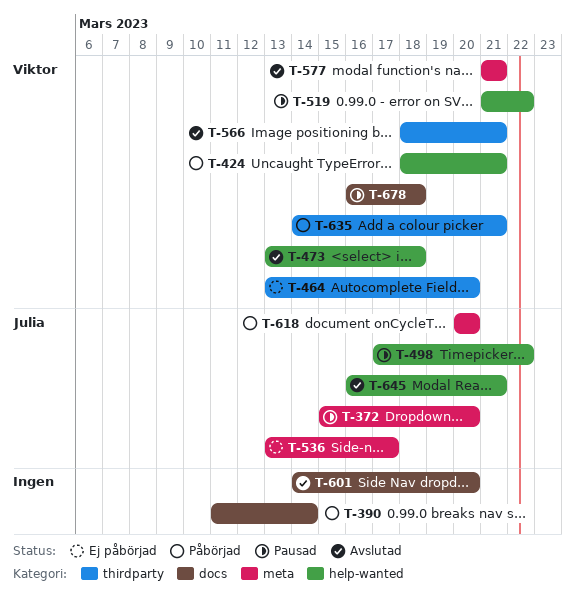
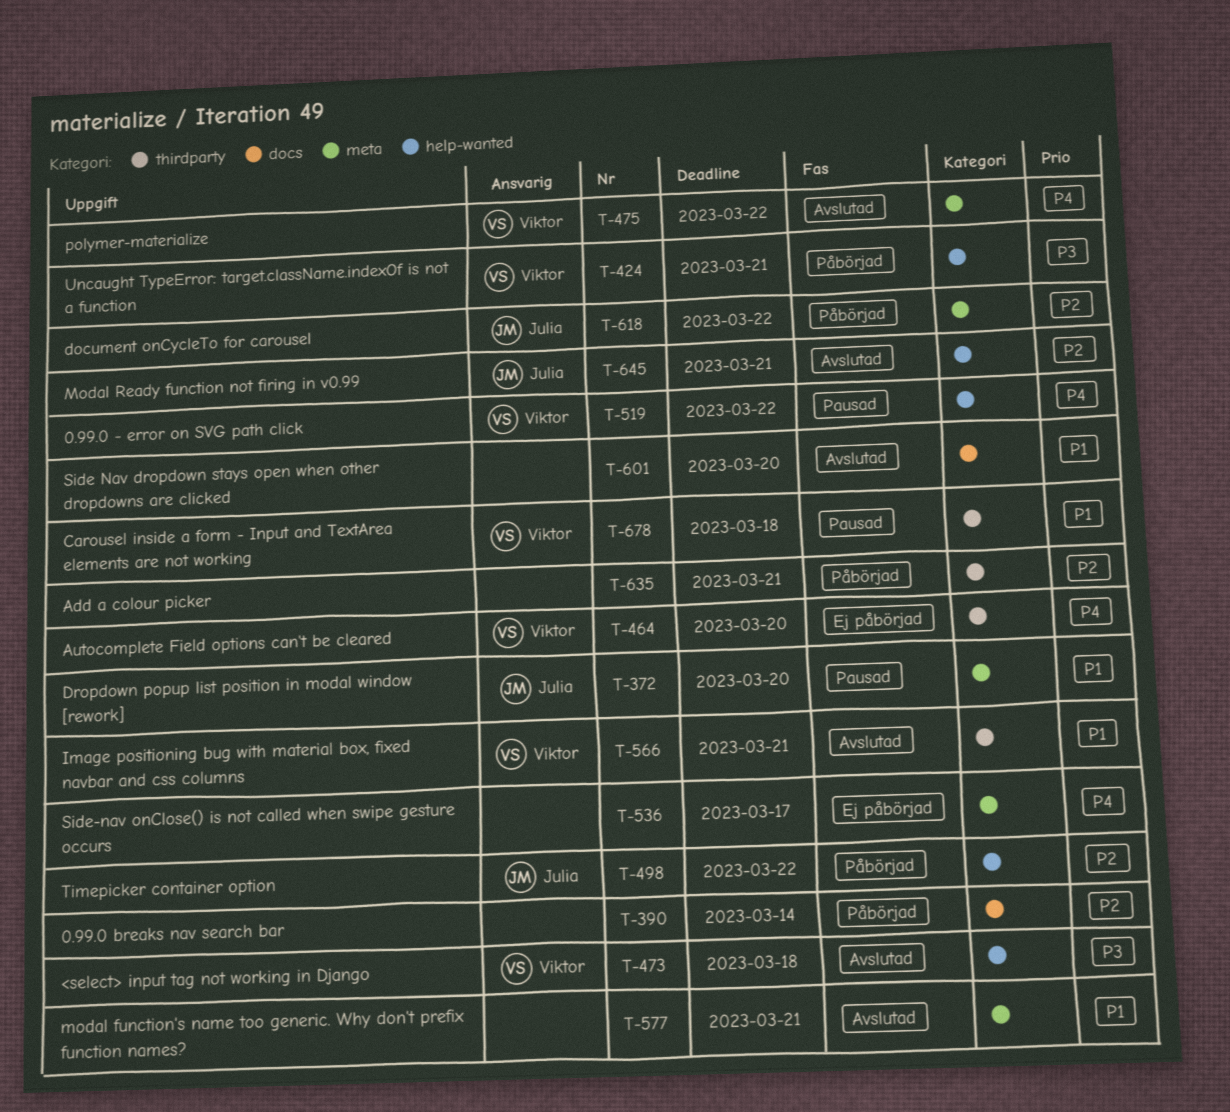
T-475: none -> present
T-498, status: Pausad -> Påbörjad
T-536, owner: Julia -> none
T-577, owner: Viktor -> none
T-618, due: Mar 20 -> Mar 22
T-635, owner: Viktor -> none
T-678, label: docs -> thirdparty

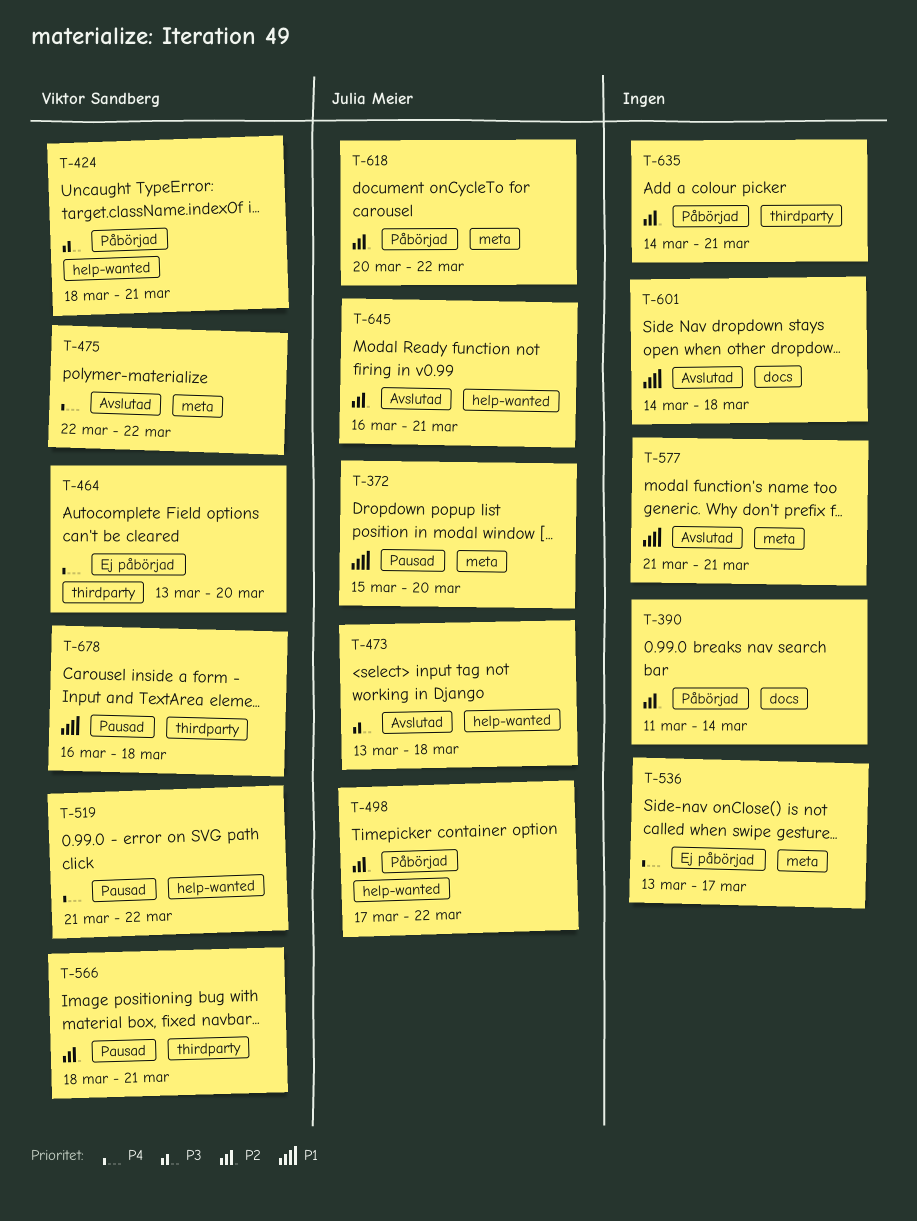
T-473, owner: Viktor Sandberg -> Julia Meier
T-566, status: Avslutad -> Pausad
T-566, priority: P1 -> P2
T-601, due: Mar 20 -> Mar 18

